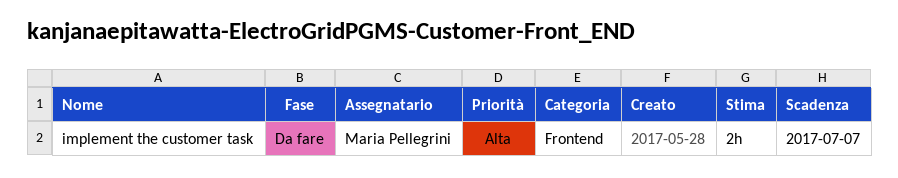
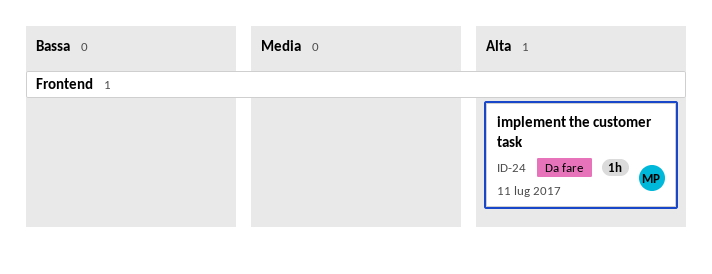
implement the customer task, estimate: 2h -> 1h
implement the customer task, due: Jul 7 -> Jul 11

